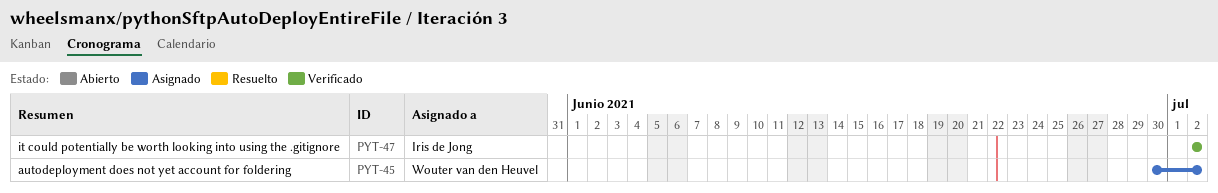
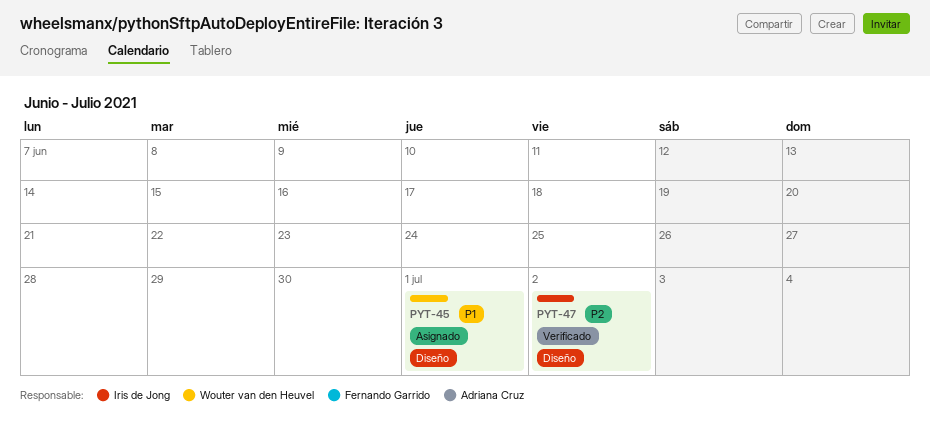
PYT-45, due: Jul 2 -> Jul 1

